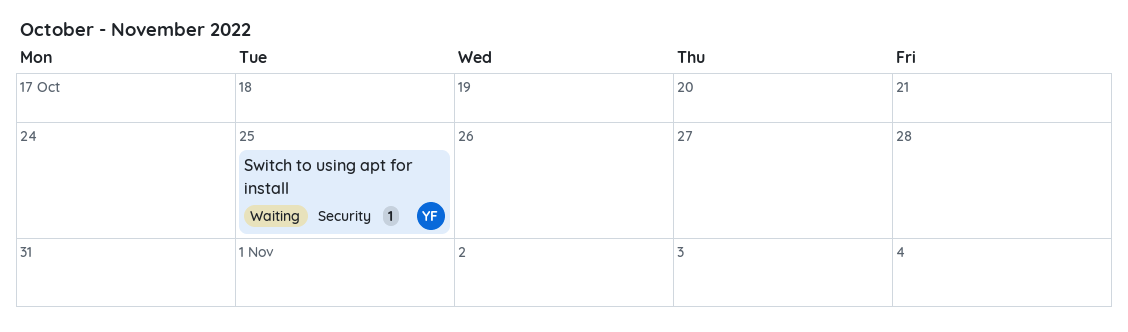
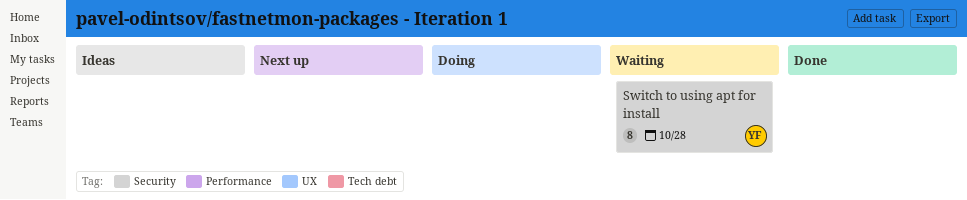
Switch to using apt for install, estimate: 1 -> 8
Switch to using apt for install, due: Oct 25 -> Oct 28

